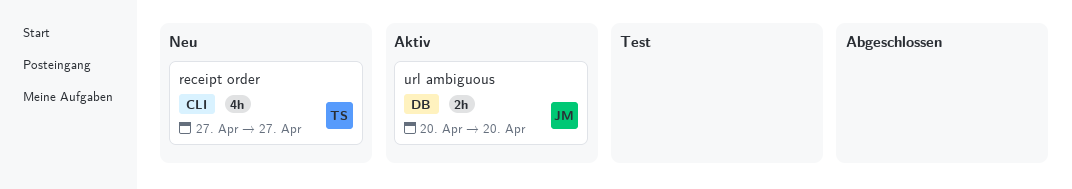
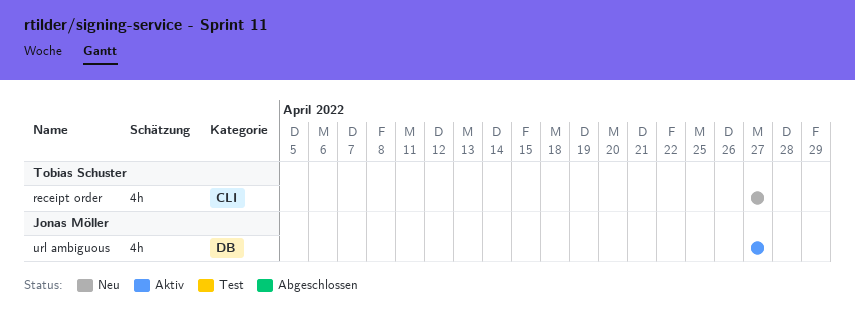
url ambiguous, estimate: 2h -> 4h
url ambiguous, start: Apr 20 -> Apr 27
url ambiguous, due: Apr 20 -> Apr 27

